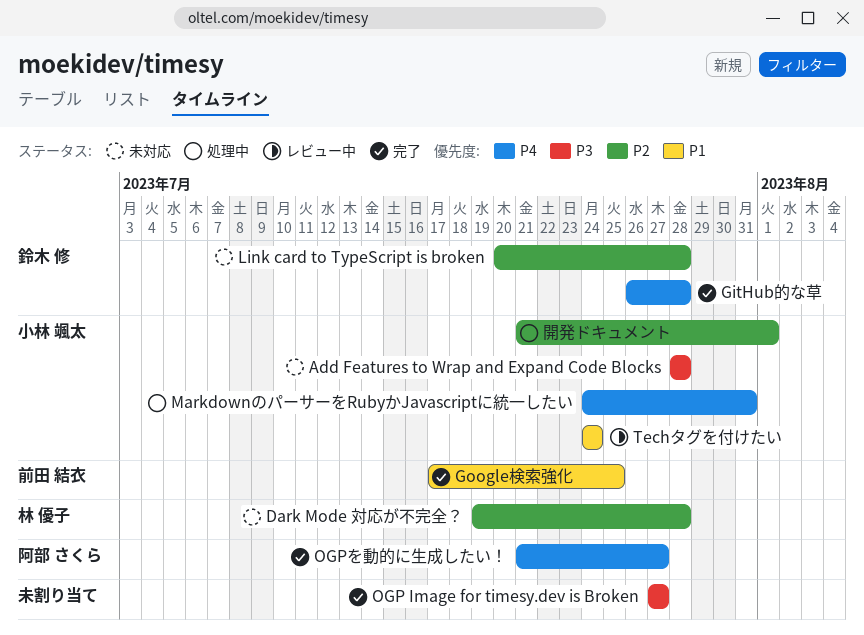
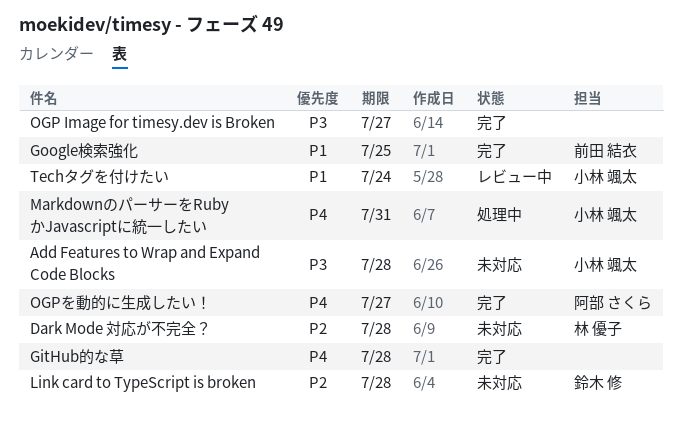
GitHub的な草, owner: 鈴木 修 -> none
開発ドキュメント: present -> none

